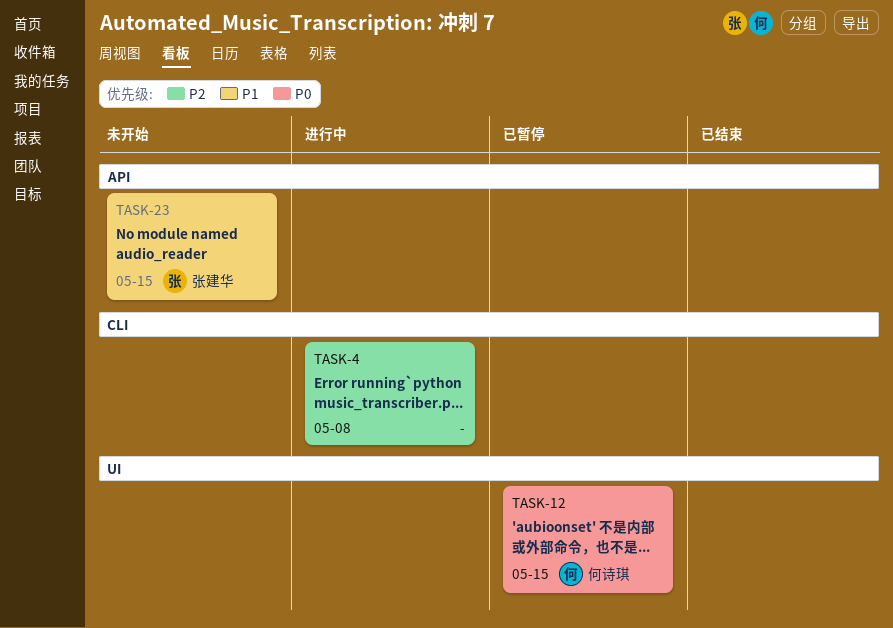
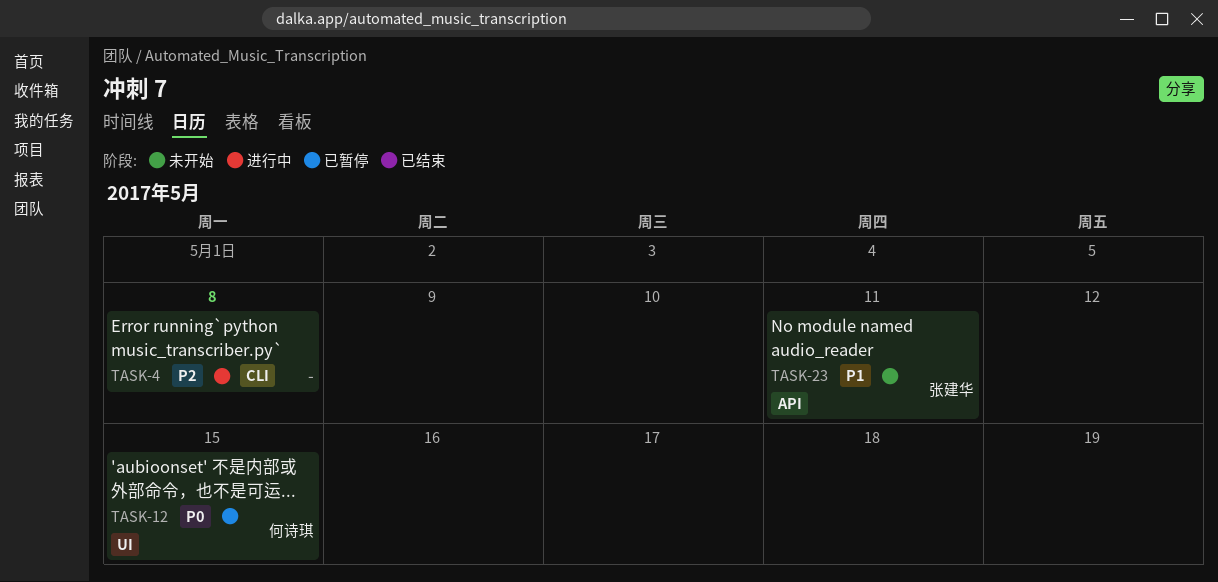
TASK-23, due: May 15 -> May 11

